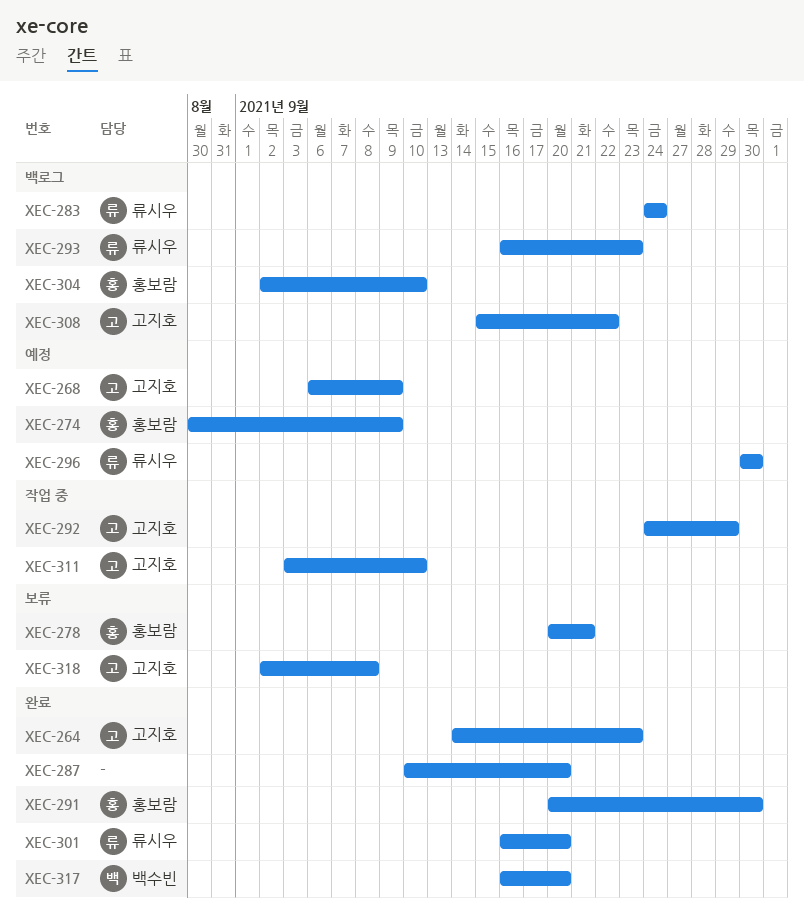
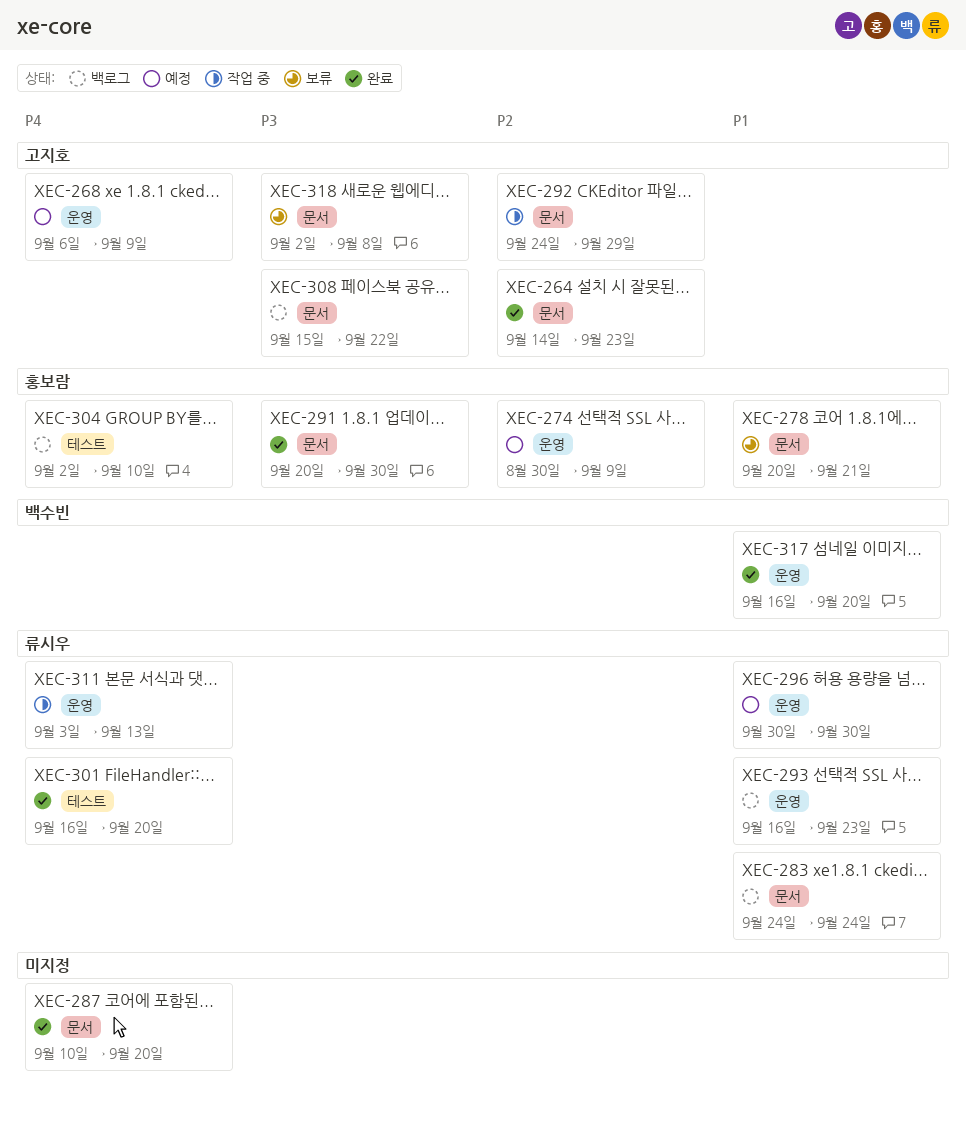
XEC-311, owner: 고지호 -> 류시우
XEC-311, due: Sep 10 -> Sep 13

